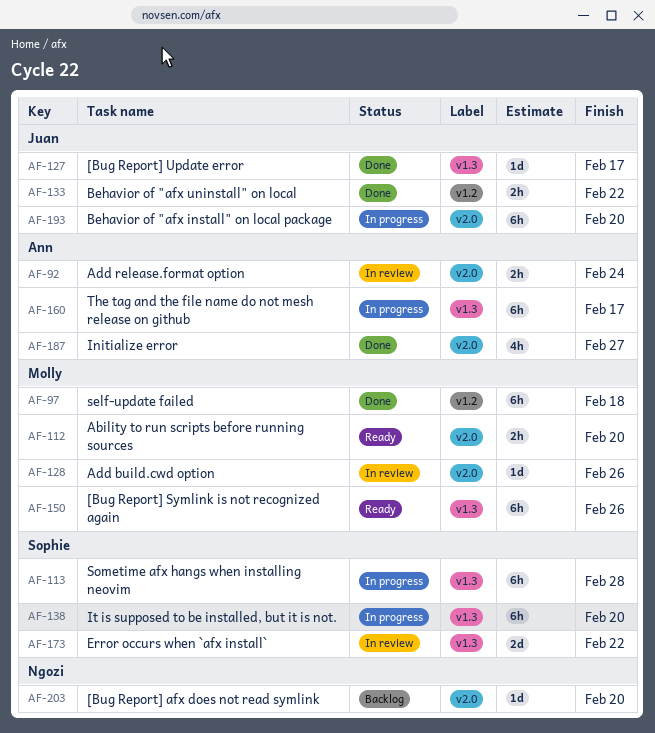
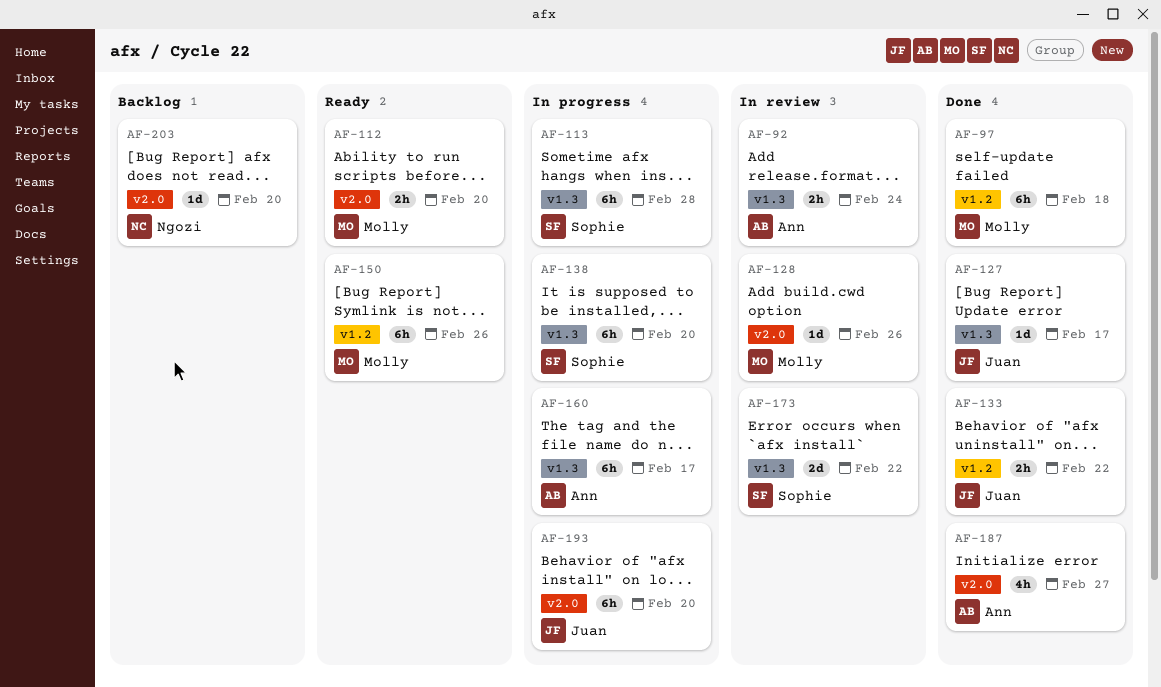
AF-92, label: v2.0 -> v1.3
AF-150, label: v1.3 -> v1.2

